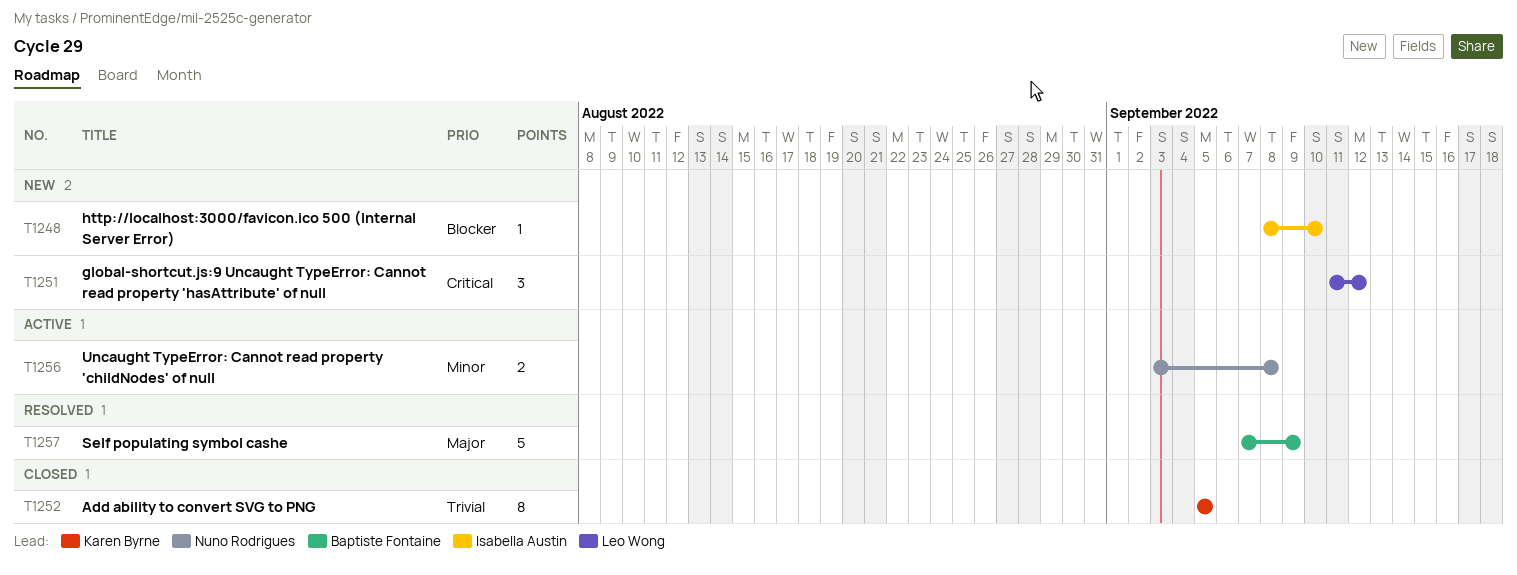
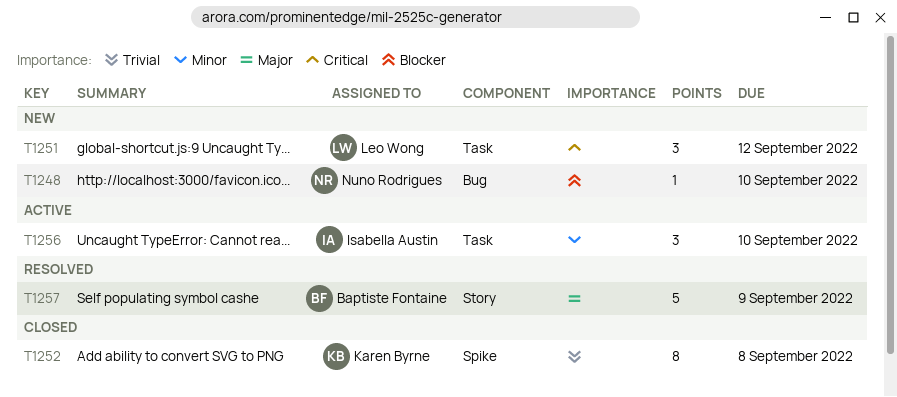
T1248, owner: Isabella Austin -> Nuno Rodrigues
T1252, due: Sep 5 -> Sep 8
T1256, owner: Nuno Rodrigues -> Isabella Austin
T1256, estimate: 2 -> 3
T1256, due: Sep 8 -> Sep 10

